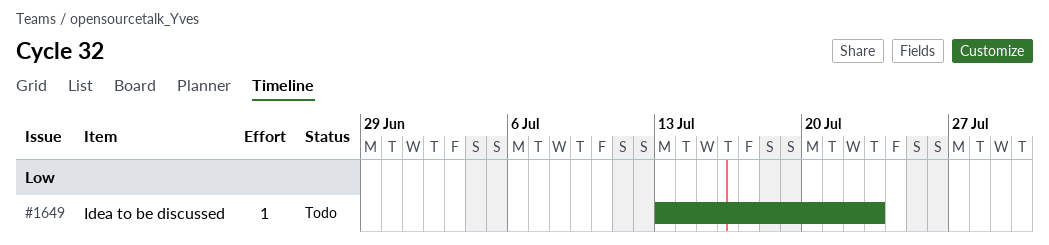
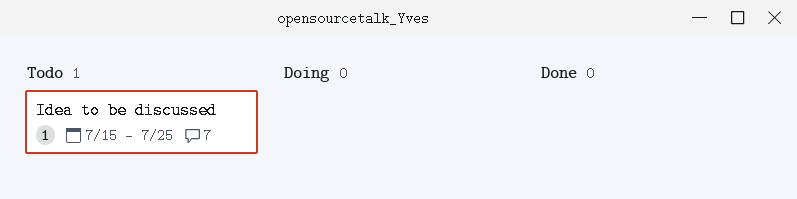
Idea to be discussed, start: Jul 13 -> Jul 15
Idea to be discussed, due: Jul 23 -> Jul 25

